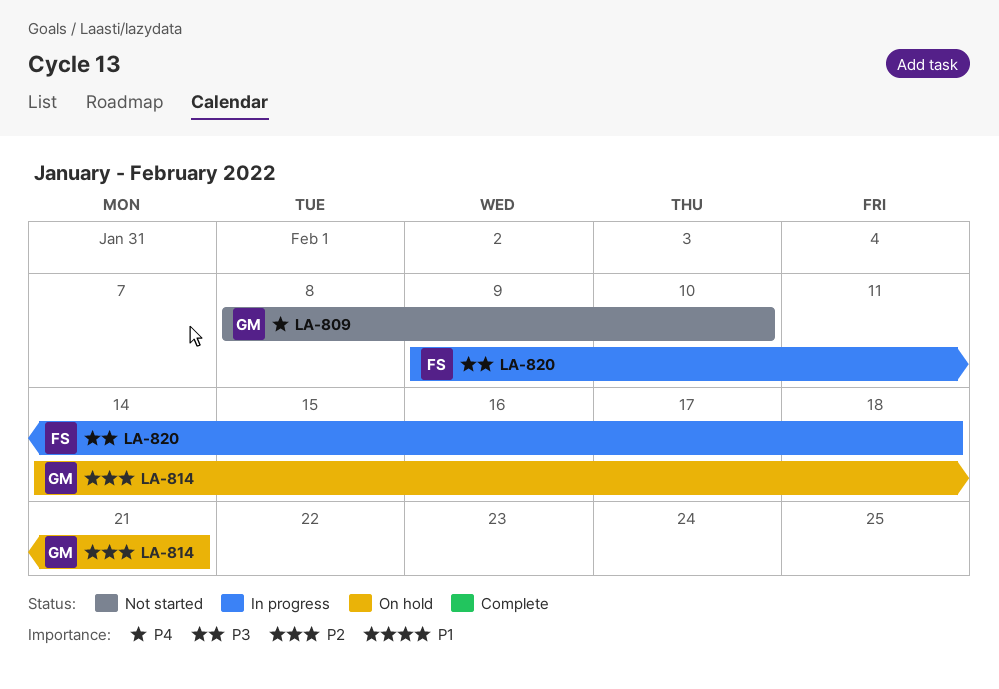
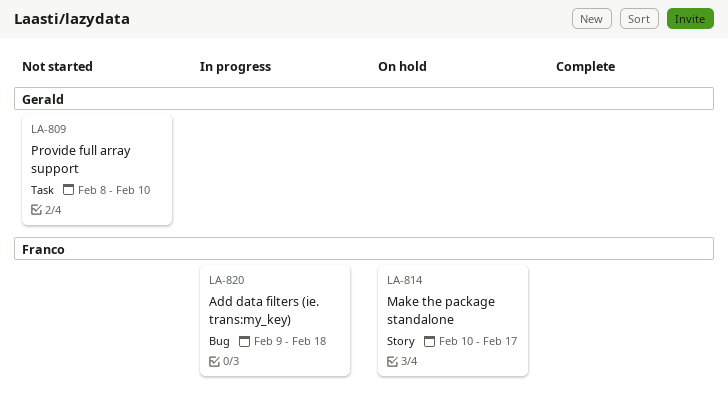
LA-814, owner: Gerald -> Franco
LA-814, start: Feb 14 -> Feb 10
LA-814, due: Feb 21 -> Feb 17

